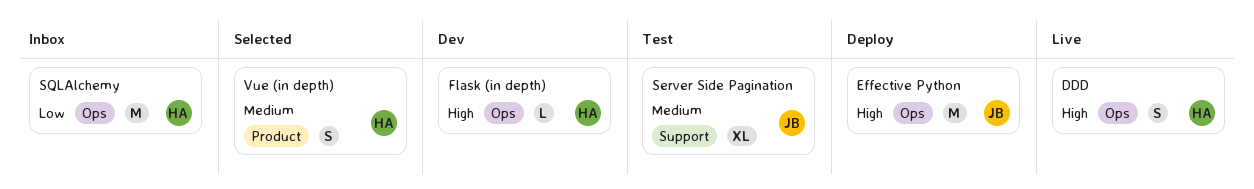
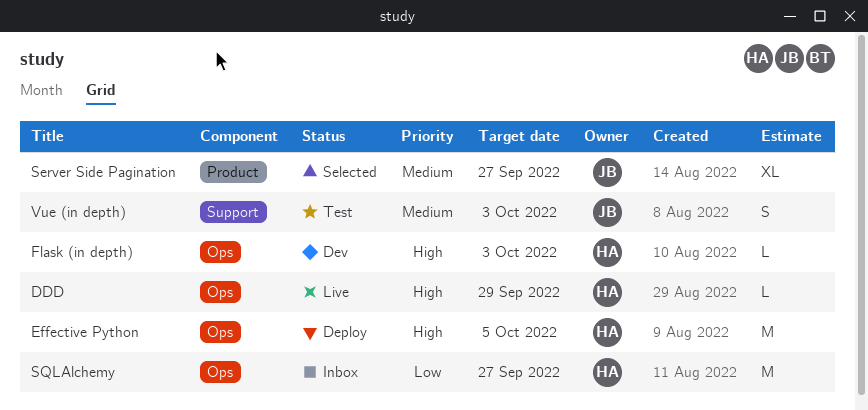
DDD, estimate: S -> L
Effective Python, owner: JB -> HA
Server Side Pagination, status: Test -> Selected
Server Side Pagination, label: Support -> Product
Vue (in depth), status: Selected -> Test
Vue (in depth), owner: HA -> JB
Vue (in depth), label: Product -> Support

